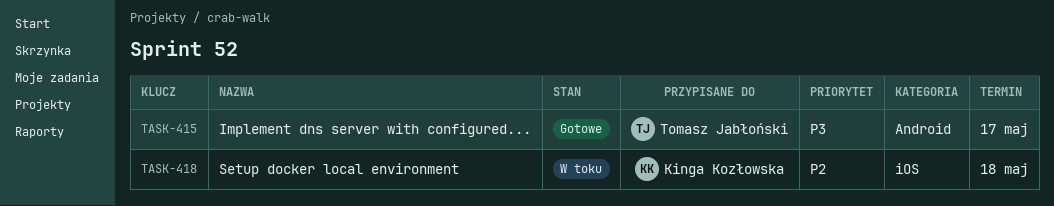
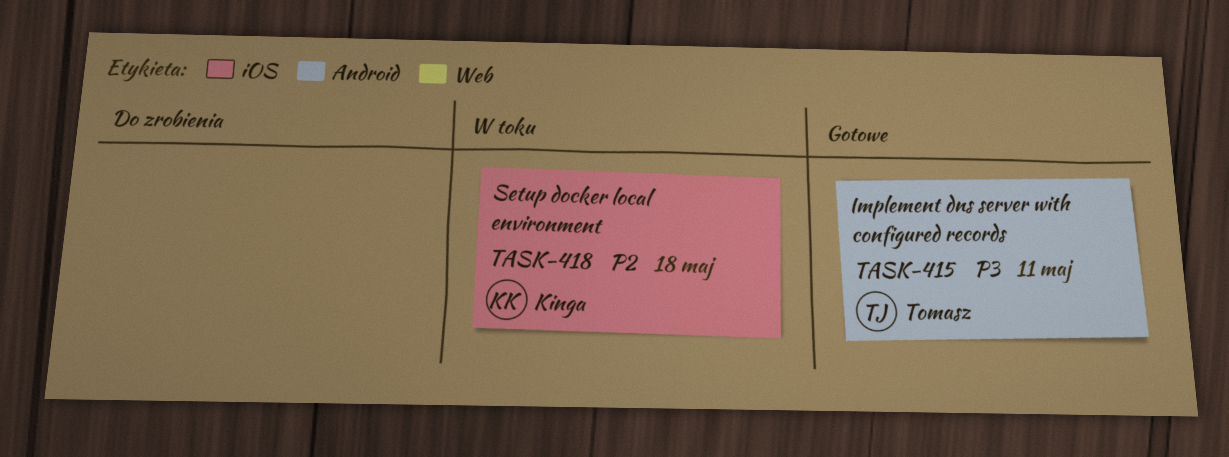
TASK-415, due: May 17 -> May 11

